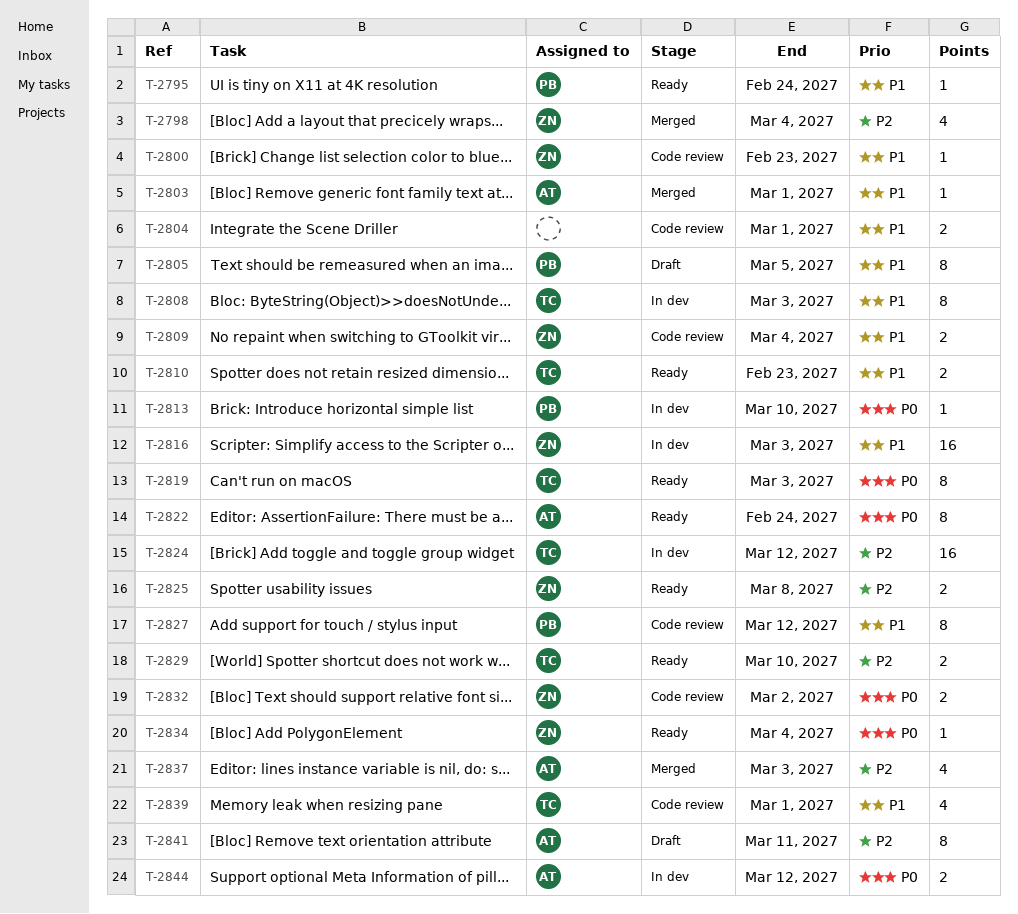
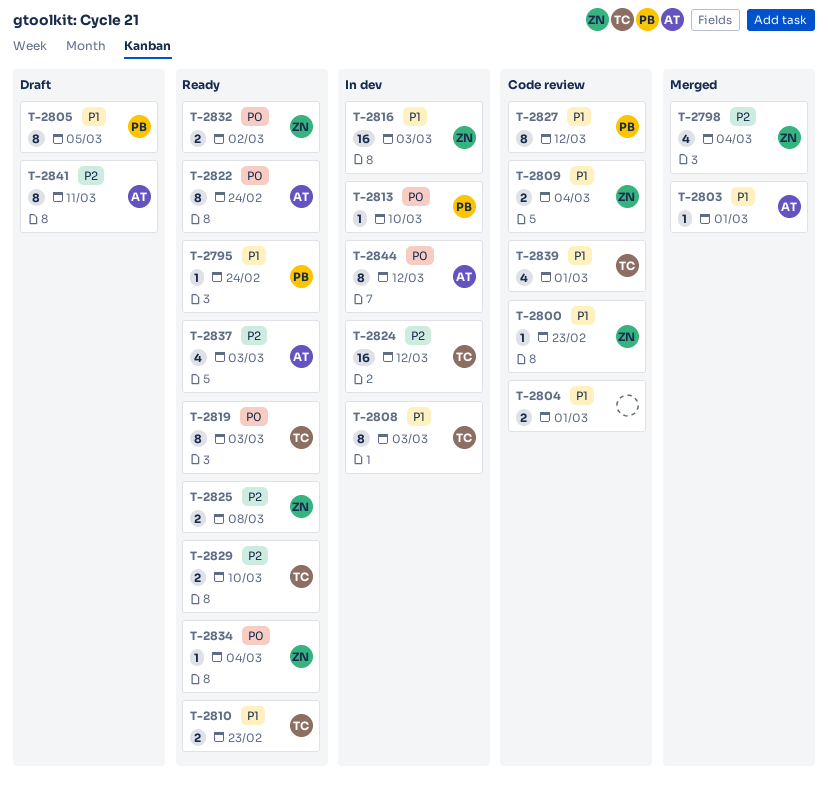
T-2832, status: Code review -> Ready
T-2837, status: Merged -> Ready
T-2844, estimate: 2 -> 8

